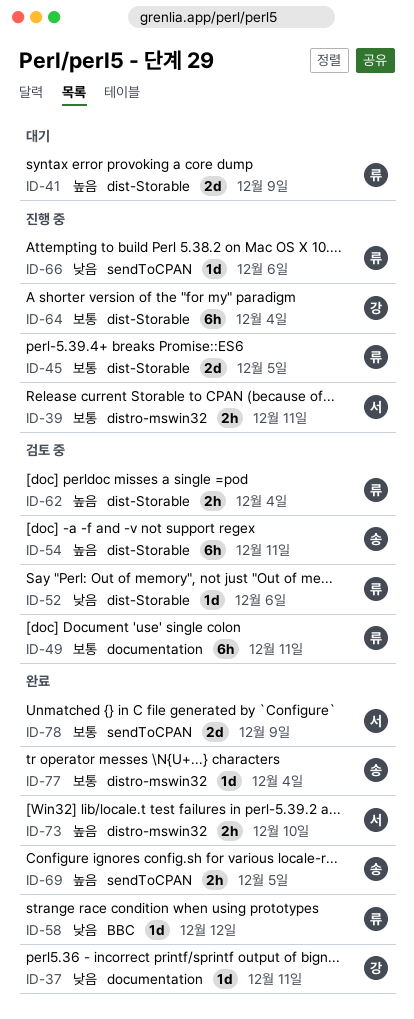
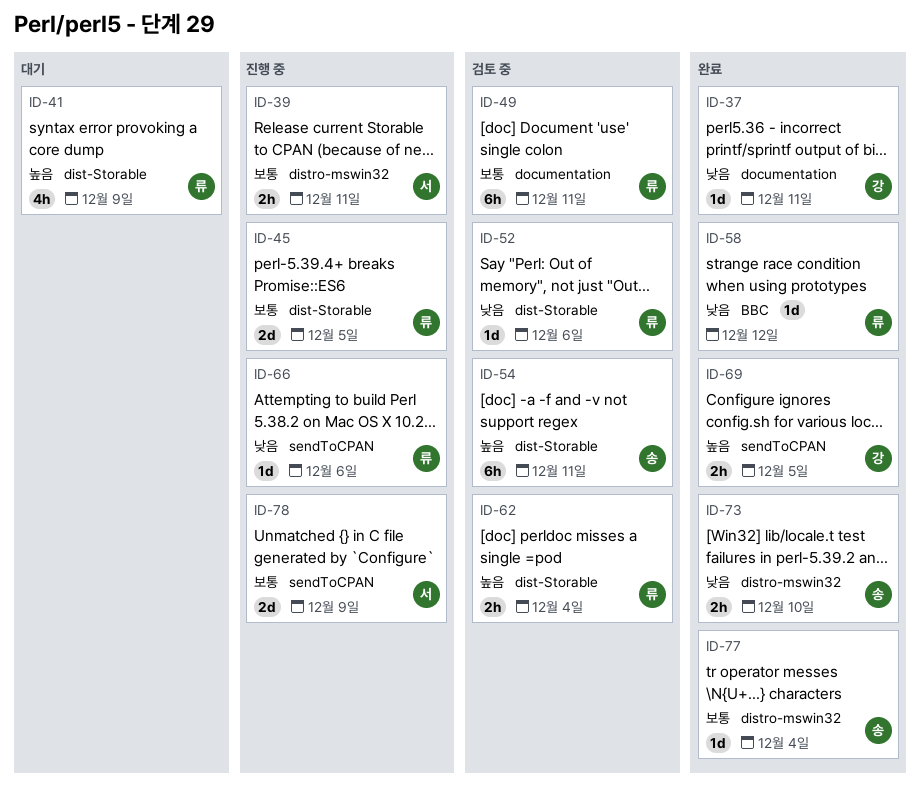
ID-41, estimate: 2d -> 4h
ID-64: present -> none
ID-69, owner: 송 -> 강
ID-73, owner: 서 -> 송
ID-73, priority: 높음 -> 낮음
ID-78, status: 완료 -> 진행 중

